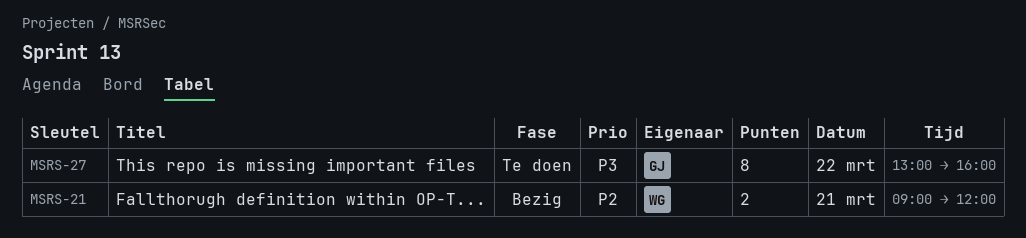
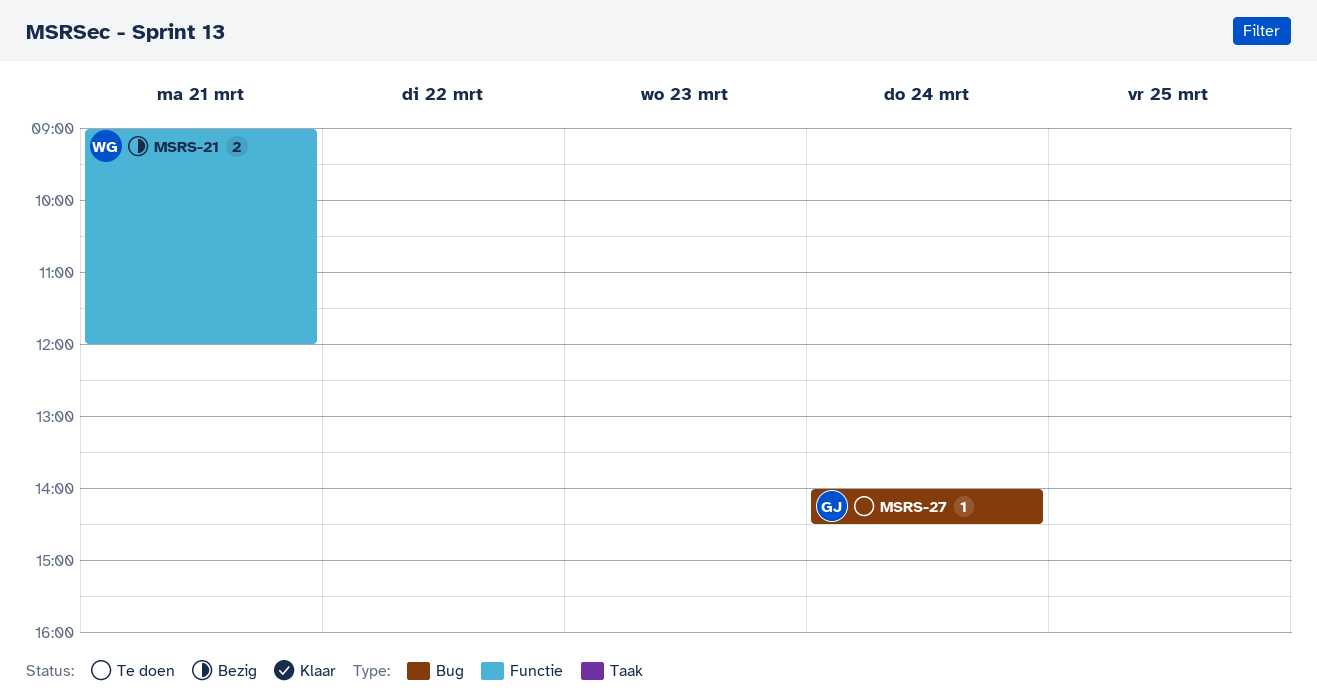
MSRS-27, estimate: 8 -> 1
MSRS-27, day: Mar 22 -> Mar 24
MSRS-27, begins: 13:00 -> 14:00
MSRS-27, ends: 16:00 -> 14:30

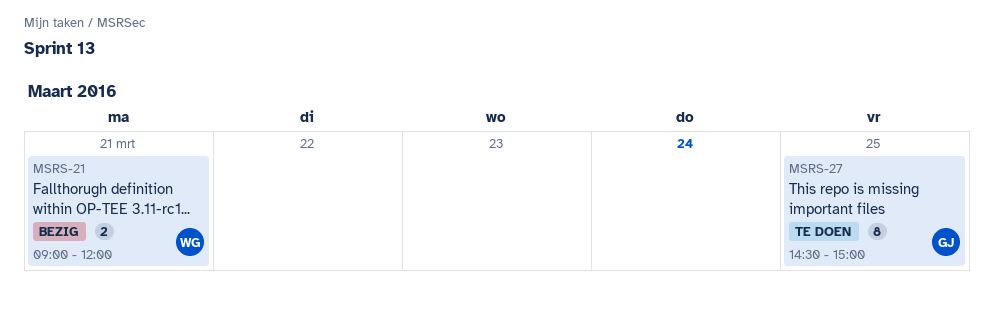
MSRS-27, estimate: 1 -> 8
MSRS-27, day: Mar 24 -> Mar 25
MSRS-27, begins: 14:00 -> 14:30
MSRS-27, ends: 14:30 -> 15:00

